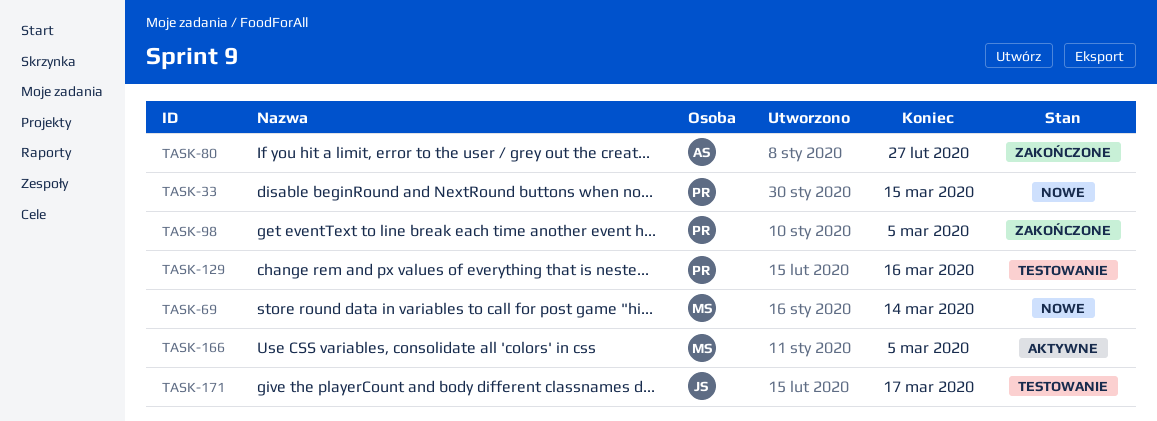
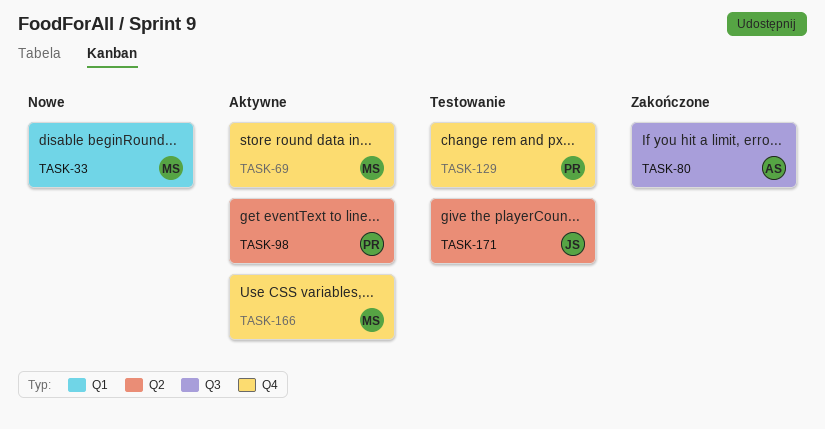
TASK-33, owner: PR -> MS
TASK-69, status: Nowe -> Aktywne
TASK-98, status: Zakończone -> Aktywne

